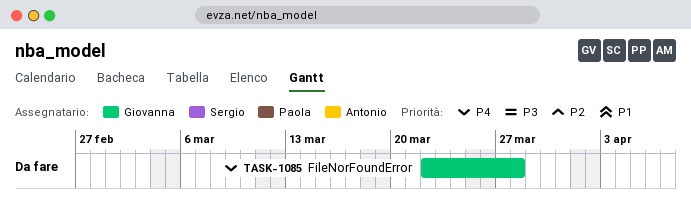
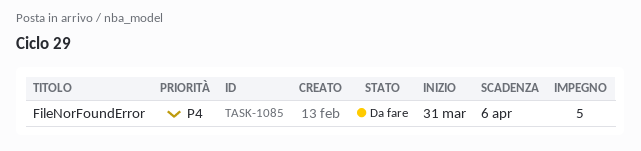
TASK-1085, start: Mar 22 -> Mar 31
TASK-1085, due: Mar 28 -> Apr 6

